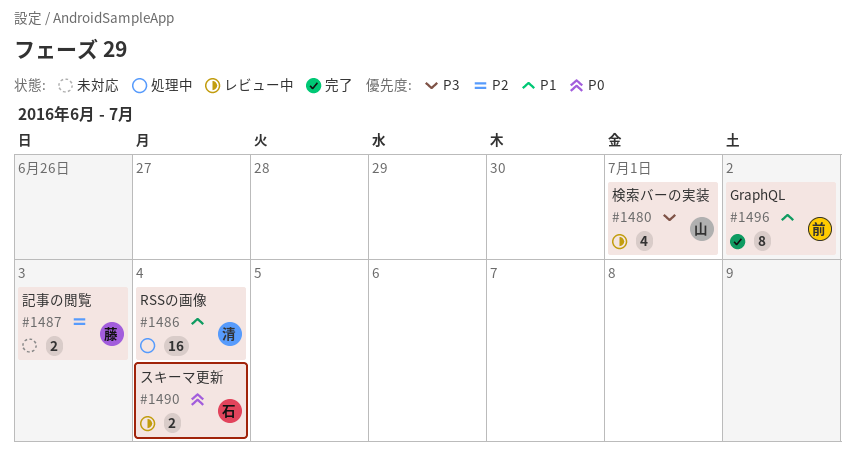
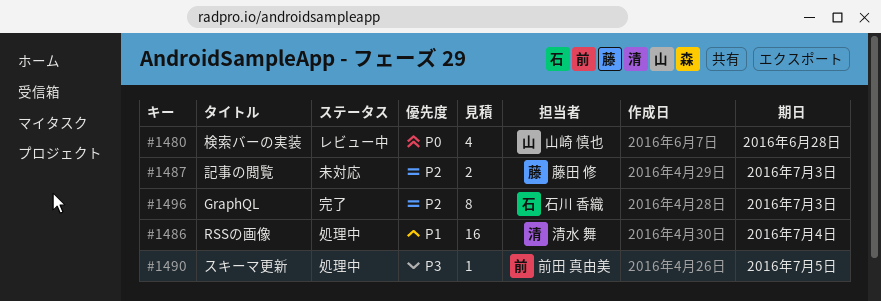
#1480, priority: P3 -> P0
#1480, due: Jul 1 -> Jun 28
#1490, status: レビュー中 -> 処理中
#1490, owner: 石川 香織 -> 前田 真由美
#1490, priority: P0 -> P3
#1490, estimate: 2 -> 1
#1490, due: Jul 4 -> Jul 5
#1496, owner: 前田 真由美 -> 石川 香織
#1496, priority: P1 -> P2
#1496, due: Jul 2 -> Jul 3

